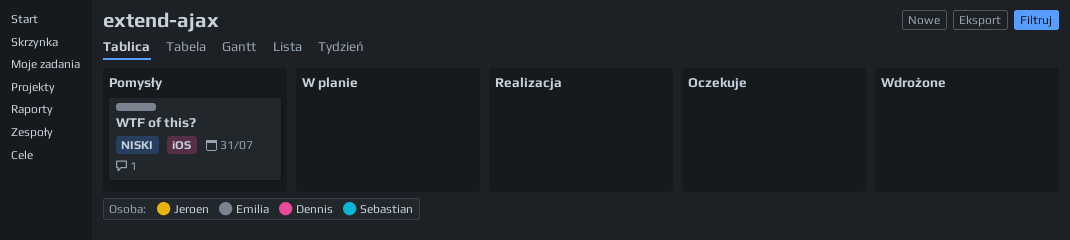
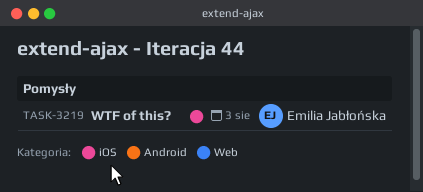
WTF of this?, due: Jul 31 -> Aug 3

